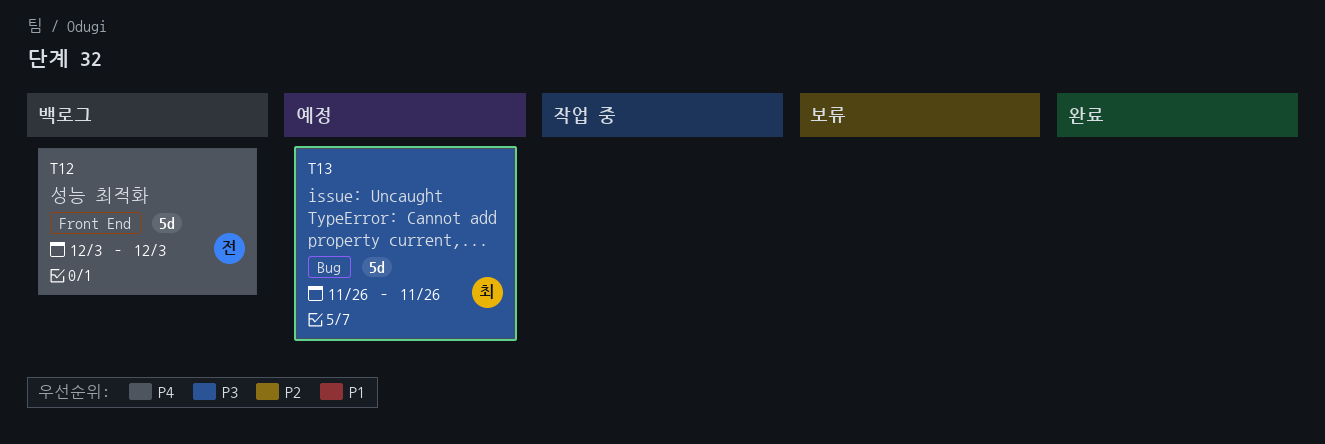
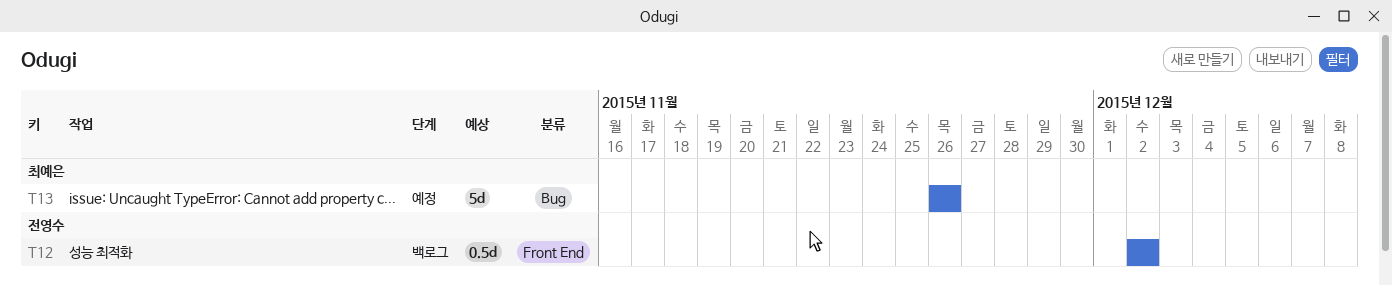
T12, estimate: 5d -> 0.5d
T12, start: Dec 3 -> Dec 2
T12, due: Dec 3 -> Dec 2

